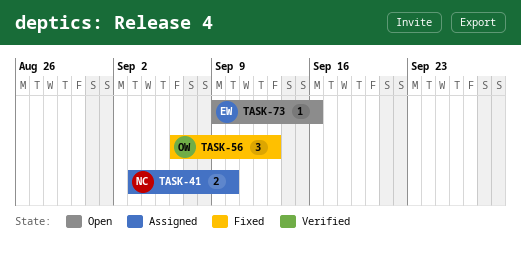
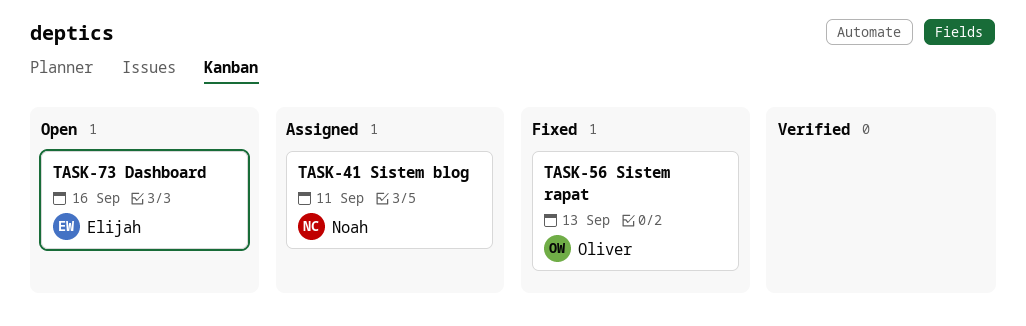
TASK-41, due: Sep 10 -> Sep 11

